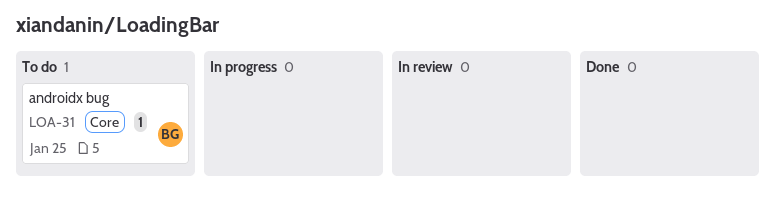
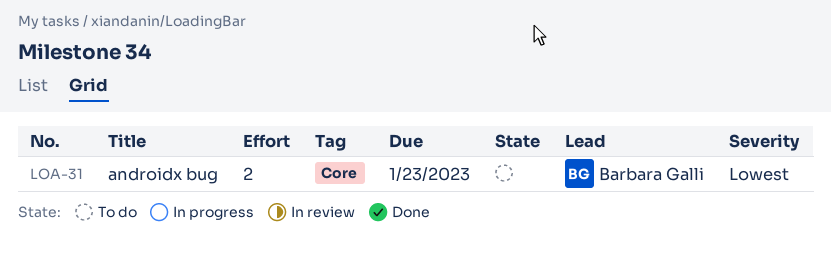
LOA-31, estimate: 1 -> 2
LOA-31, due: Jan 25 -> Jan 23

